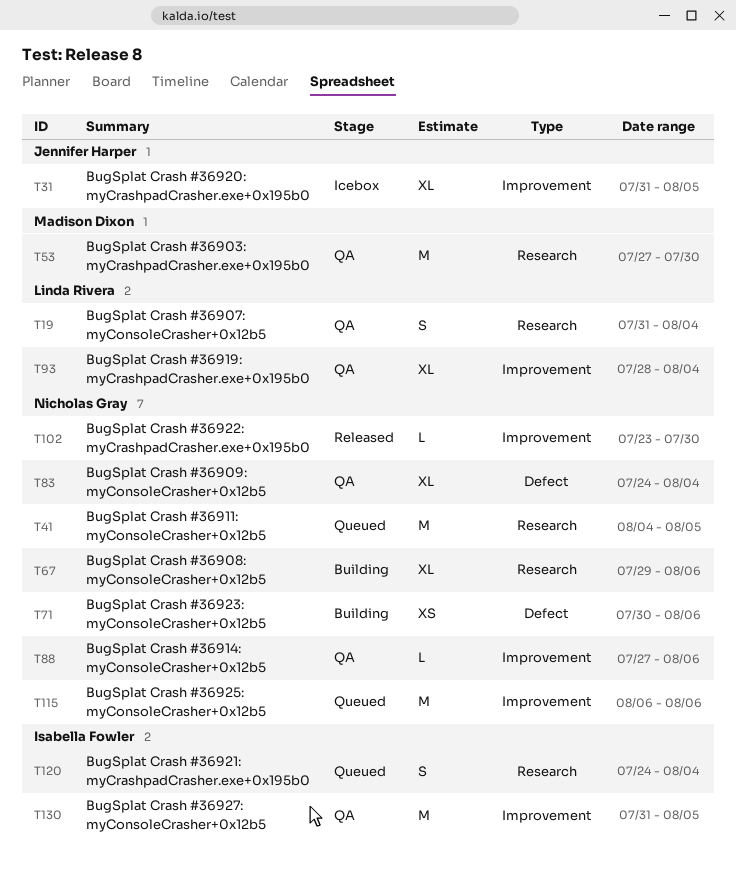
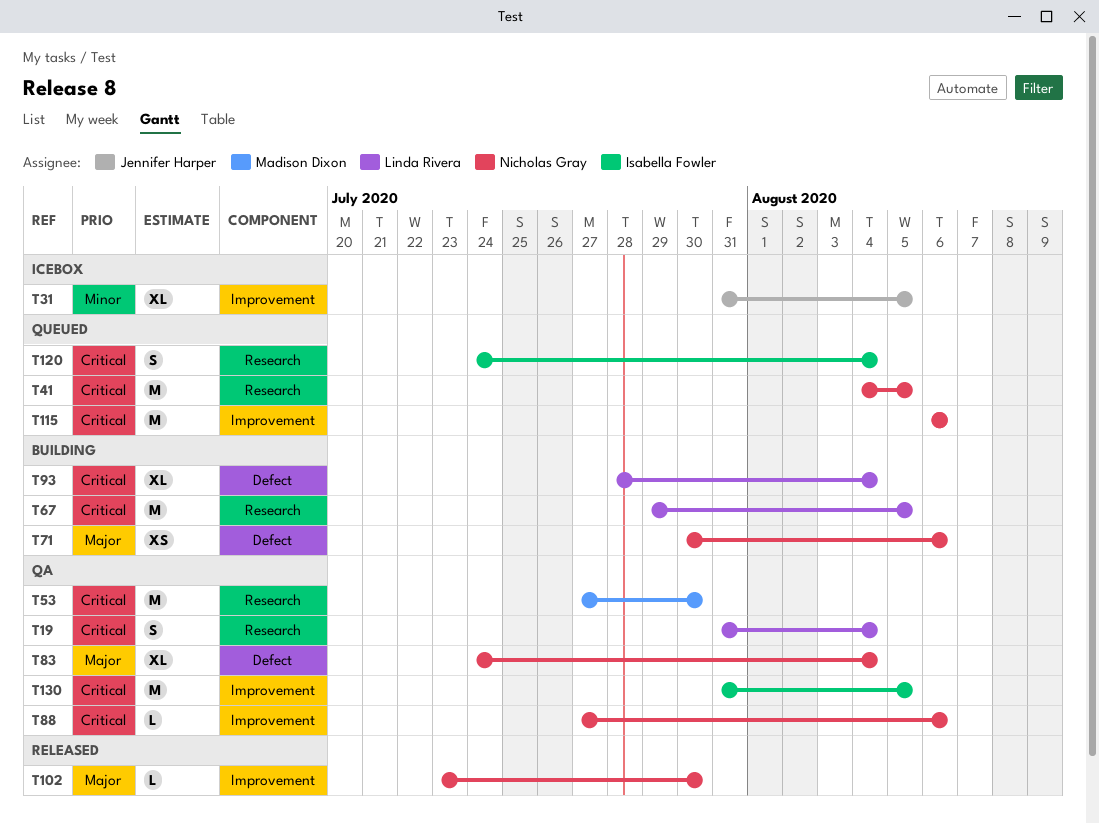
T67, owner: Nicholas Gray -> Linda Rivera
T67, estimate: XL -> M
T67, due: Aug 6 -> Aug 5
T93, status: QA -> Building
T93, label: Improvement -> Defect

